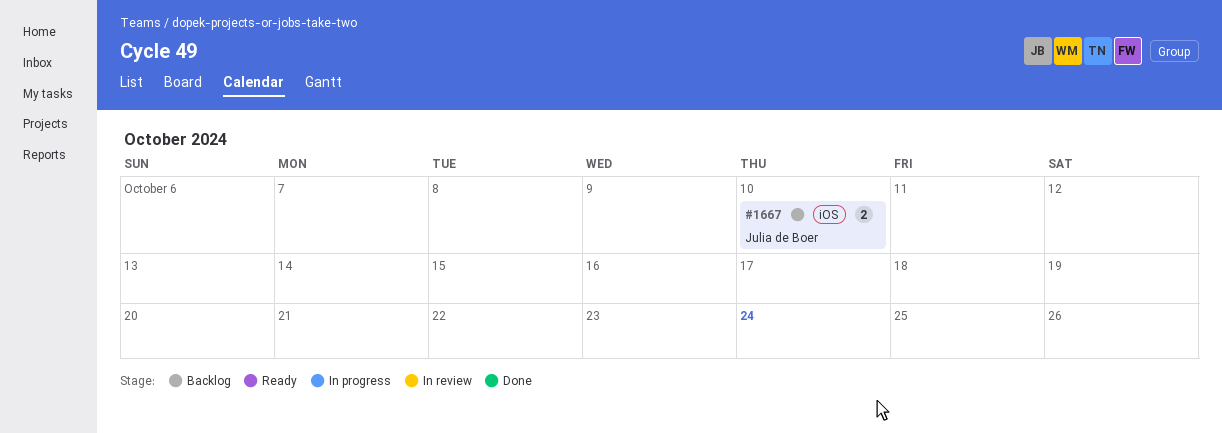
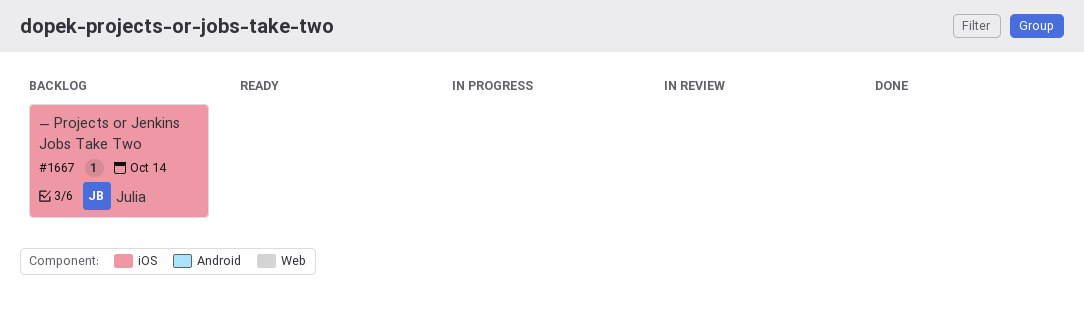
#1667, estimate: 2 -> 1
#1667, due: Oct 10 -> Oct 14

